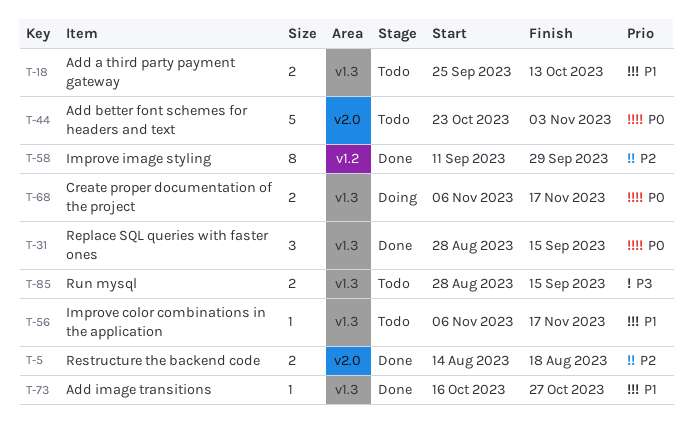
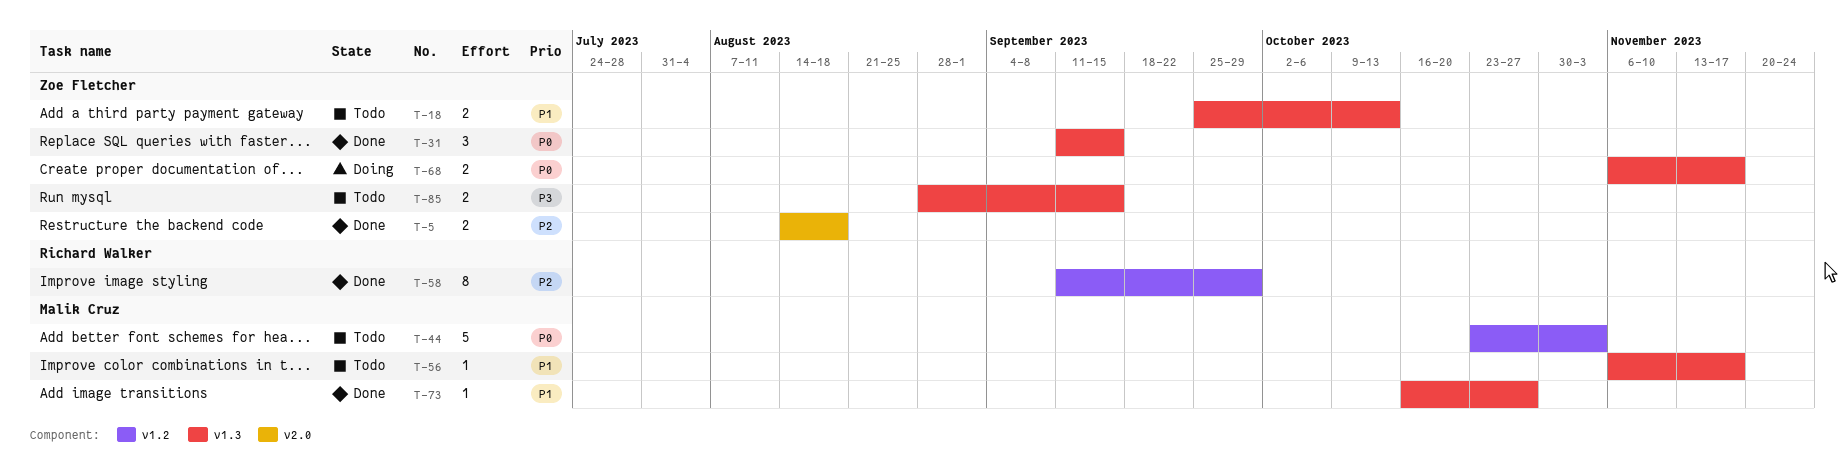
T-31, start: Aug 28 -> Sep 11
T-44, label: v2.0 -> v1.2

